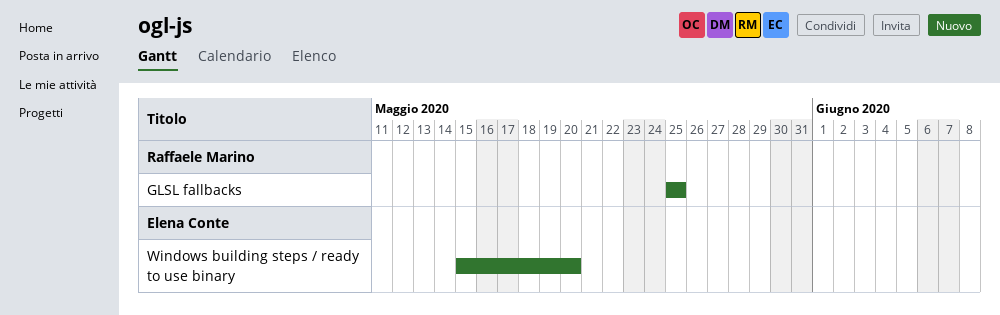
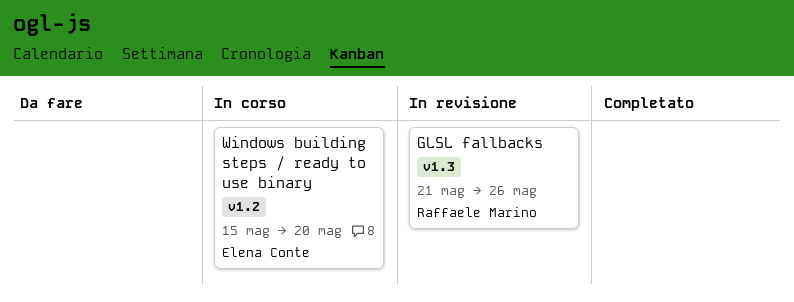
GLSL fallbacks, start: May 25 -> May 21
GLSL fallbacks, due: May 25 -> May 26

